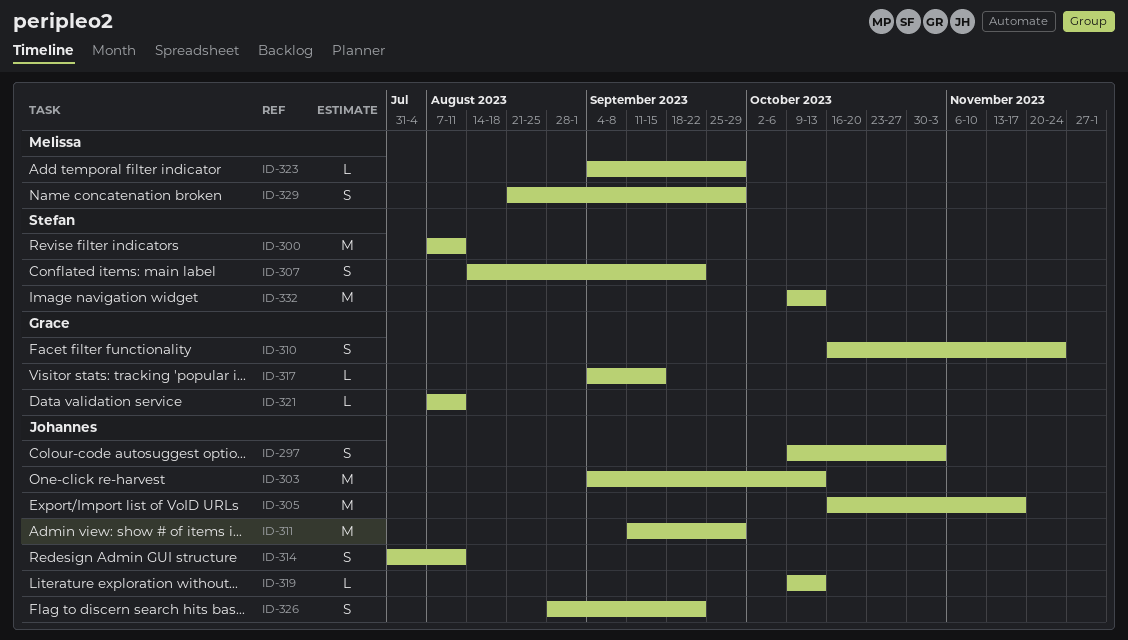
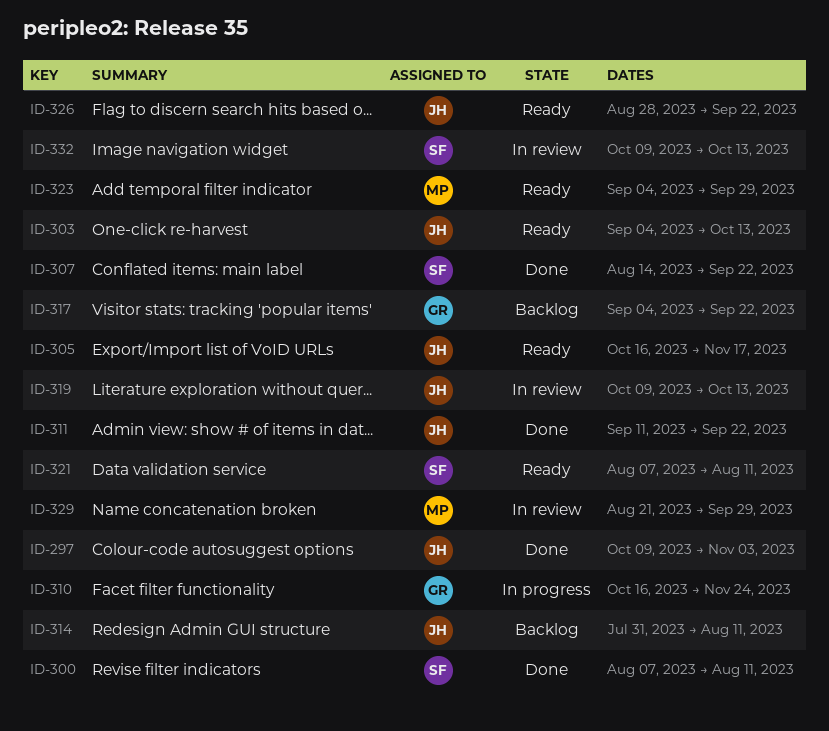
ID-311, due: Sep 29 -> Sep 22
ID-317, due: Sep 15 -> Sep 22
ID-321, owner: Grace -> Stefan

